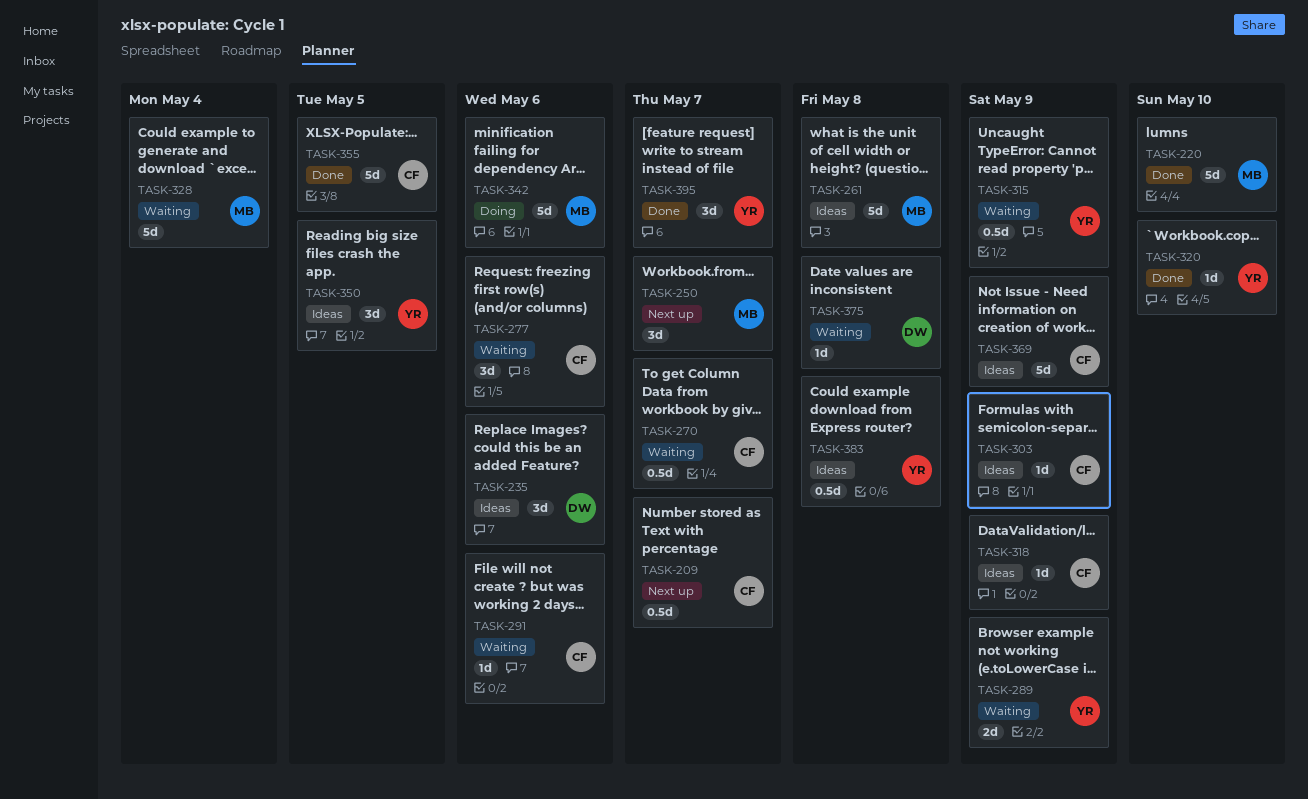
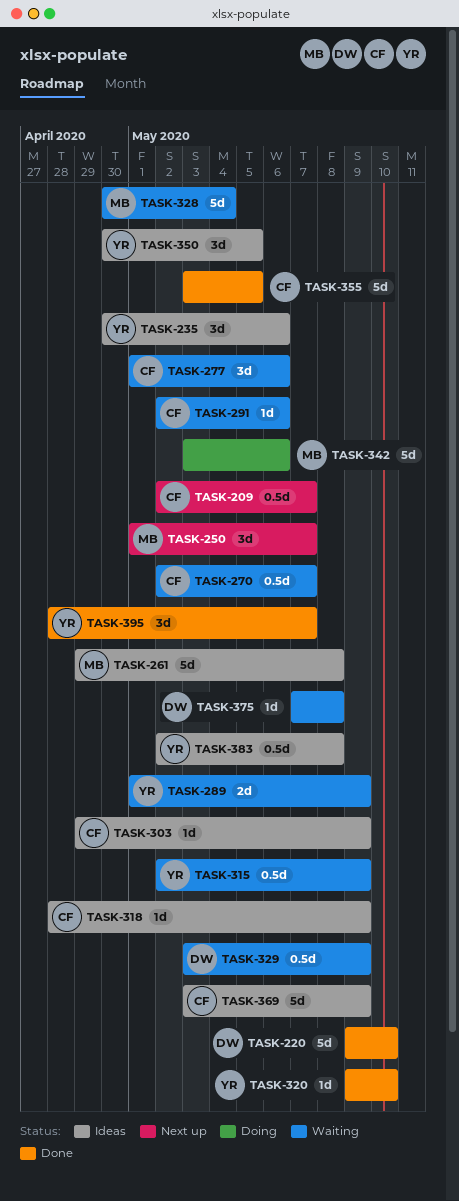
TASK-220, owner: MB -> DW
TASK-235, owner: DW -> YR
TASK-329: none -> present

